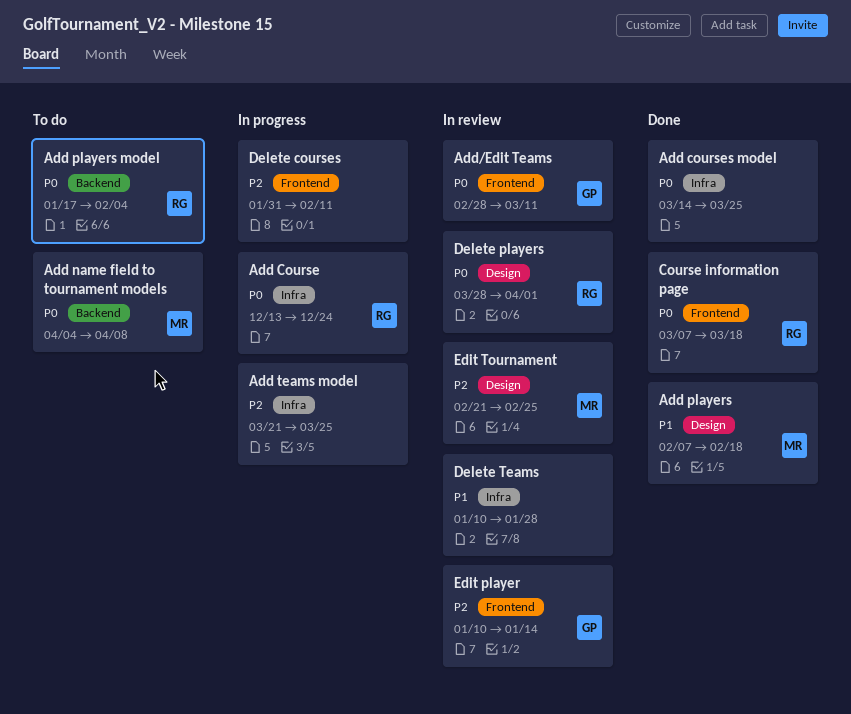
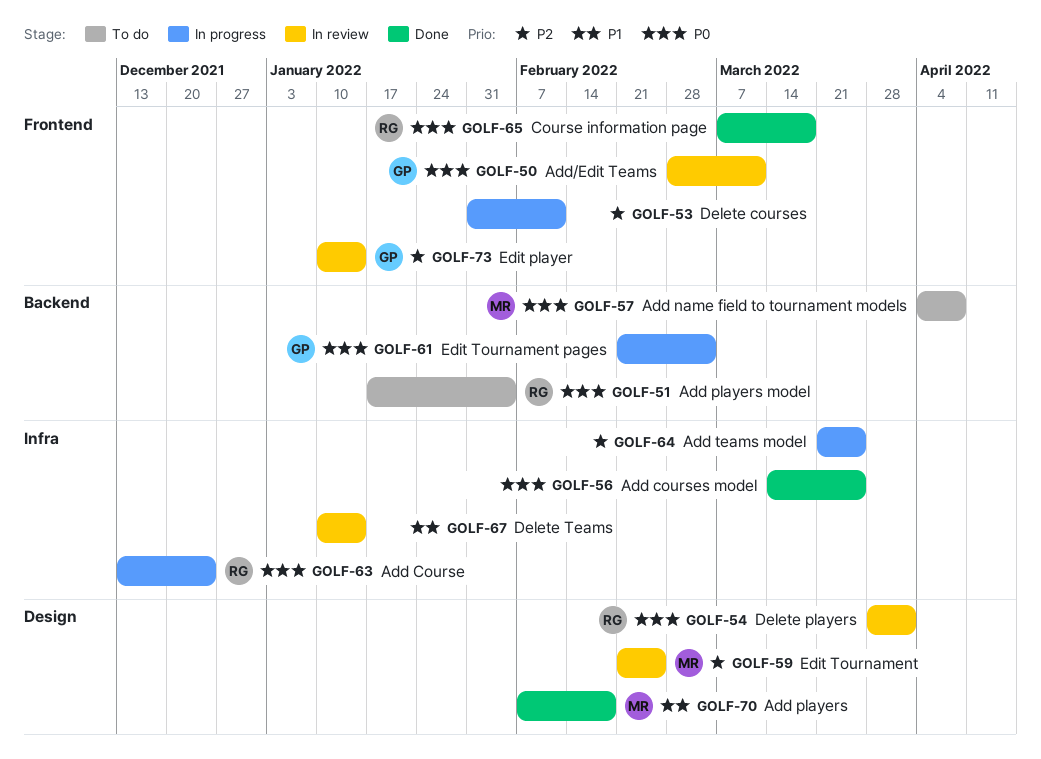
Delete Teams, due: Jan 28 -> Jan 14
Edit Tournament pages: none -> present

